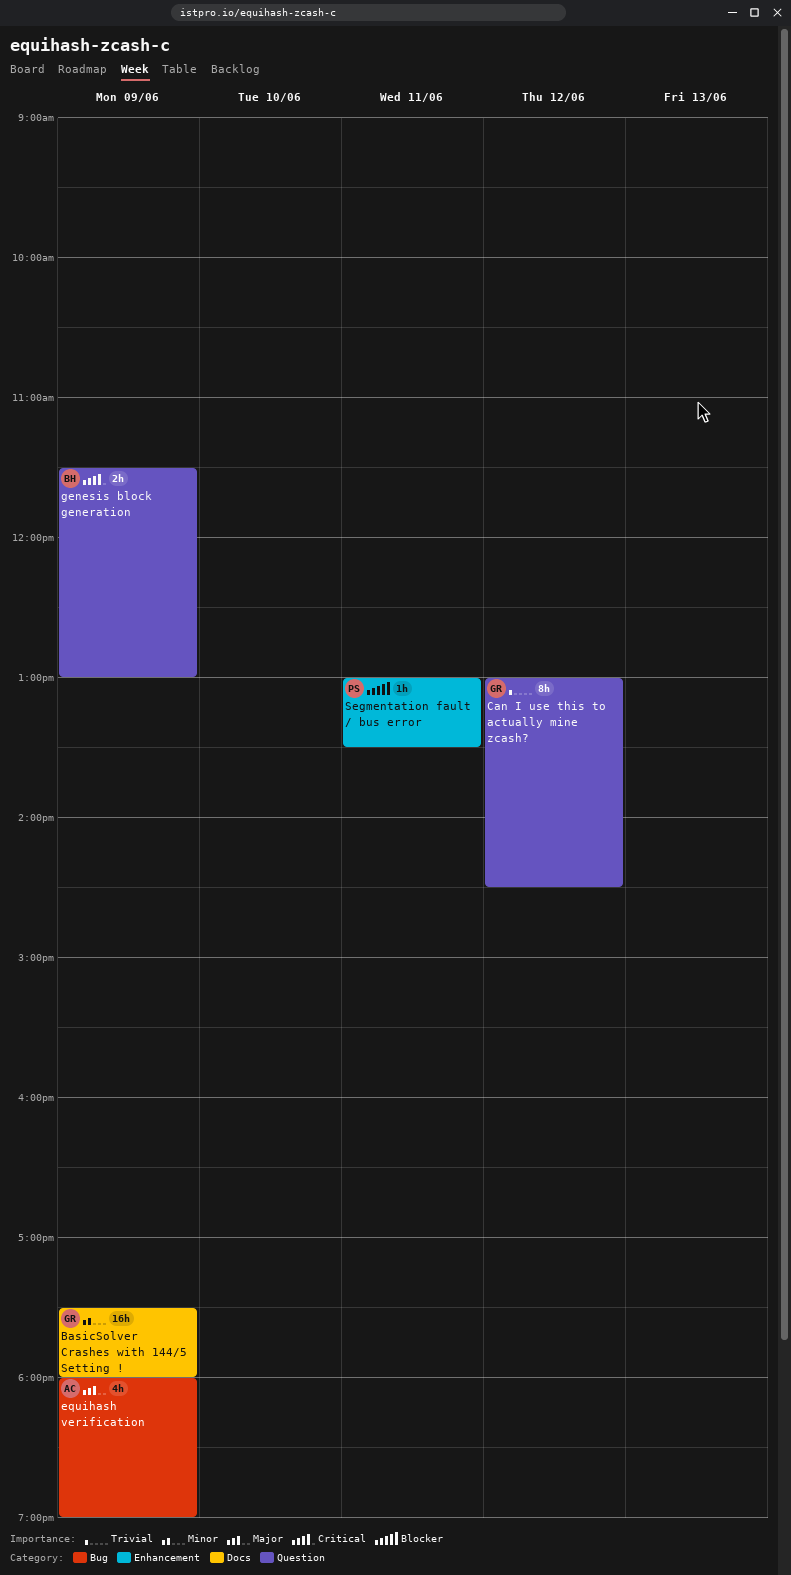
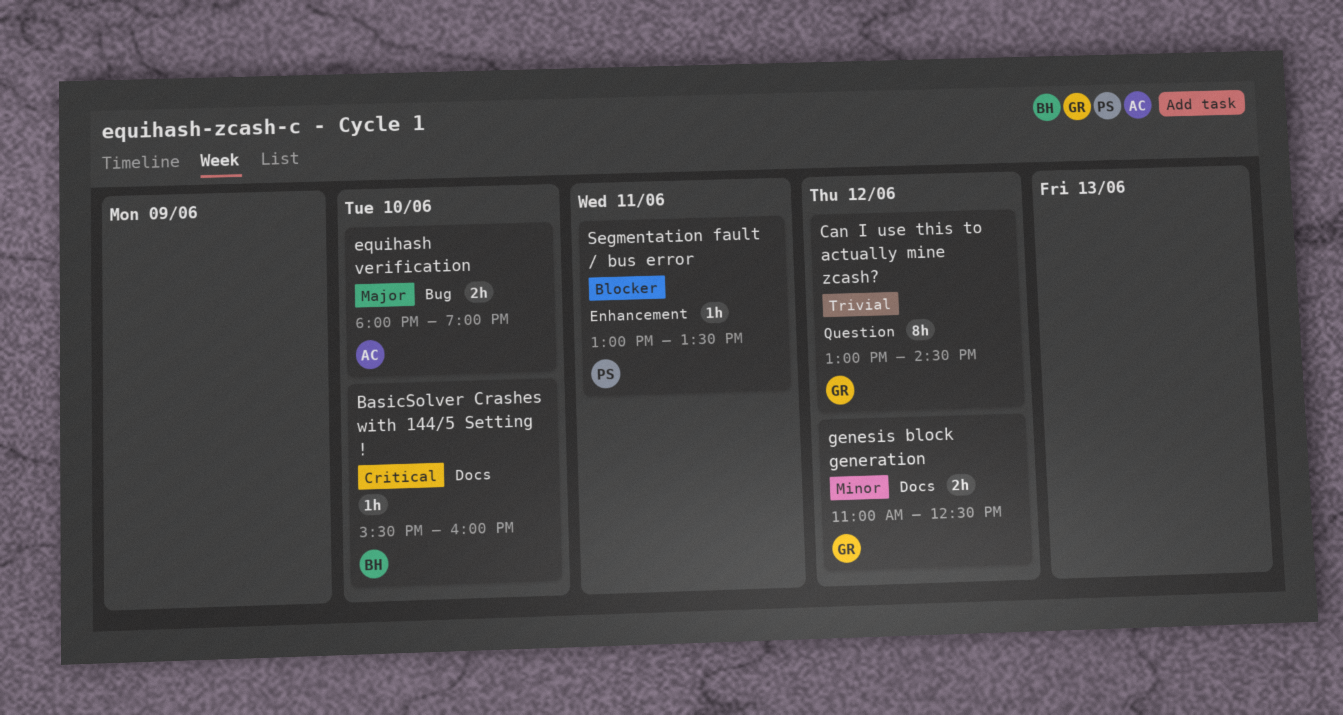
BasicSolver Crashes with 144/5 Setting !, owner: GR -> BH
BasicSolver Crashes with 144/5 Setting !, priority: Minor -> Critical
BasicSolver Crashes with 144/5 Setting !, estimate: 16h -> 1h
BasicSolver Crashes with 144/5 Setting !, day: Jun 9 -> Jun 10
BasicSolver Crashes with 144/5 Setting !, begins: 17:30 -> 15:30
BasicSolver Crashes with 144/5 Setting !, ends: 18:00 -> 16:00
equihash verification, estimate: 4h -> 2h
equihash verification, day: Jun 9 -> Jun 10
genesis block generation, owner: BH -> GR
genesis block generation, priority: Critical -> Minor
genesis block generation, label: Question -> Docs
genesis block generation, day: Jun 9 -> Jun 12
genesis block generation, begins: 11:30 -> 11:00
genesis block generation, ends: 13:00 -> 12:30

